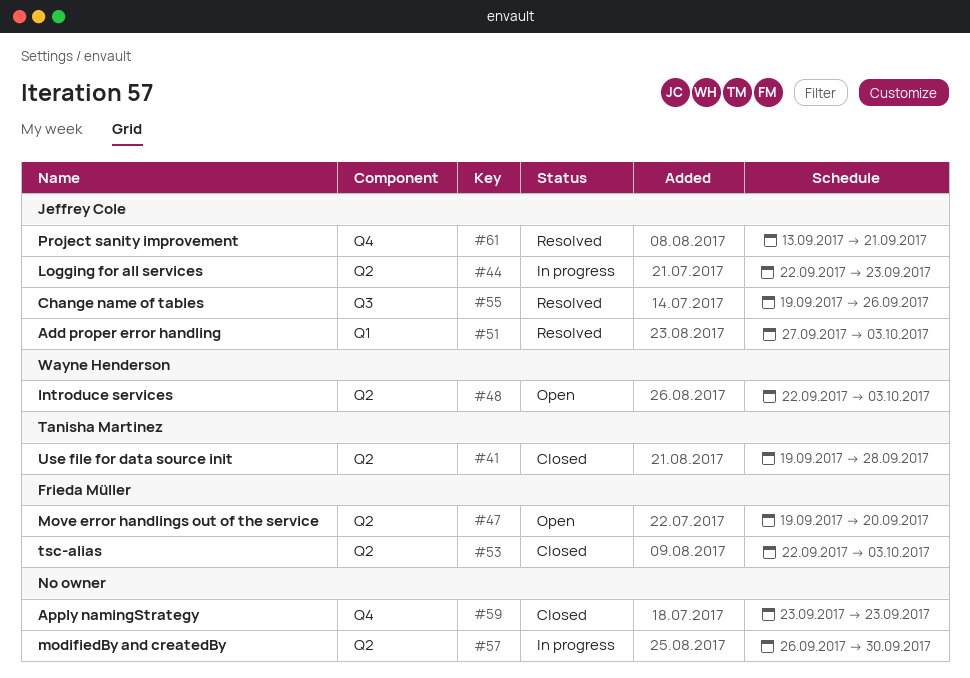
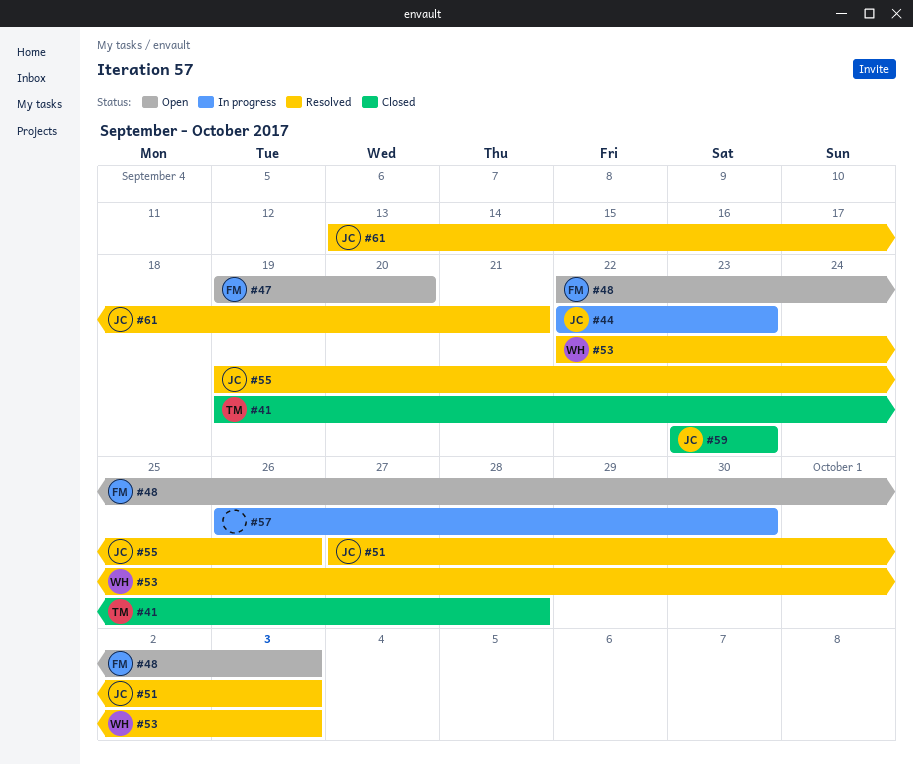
#48, owner: Wayne Henderson -> Frieda Müller
#53, status: Closed -> Resolved
#53, owner: Frieda Müller -> Wayne Henderson
#59, owner: none -> Jeffrey Cole

